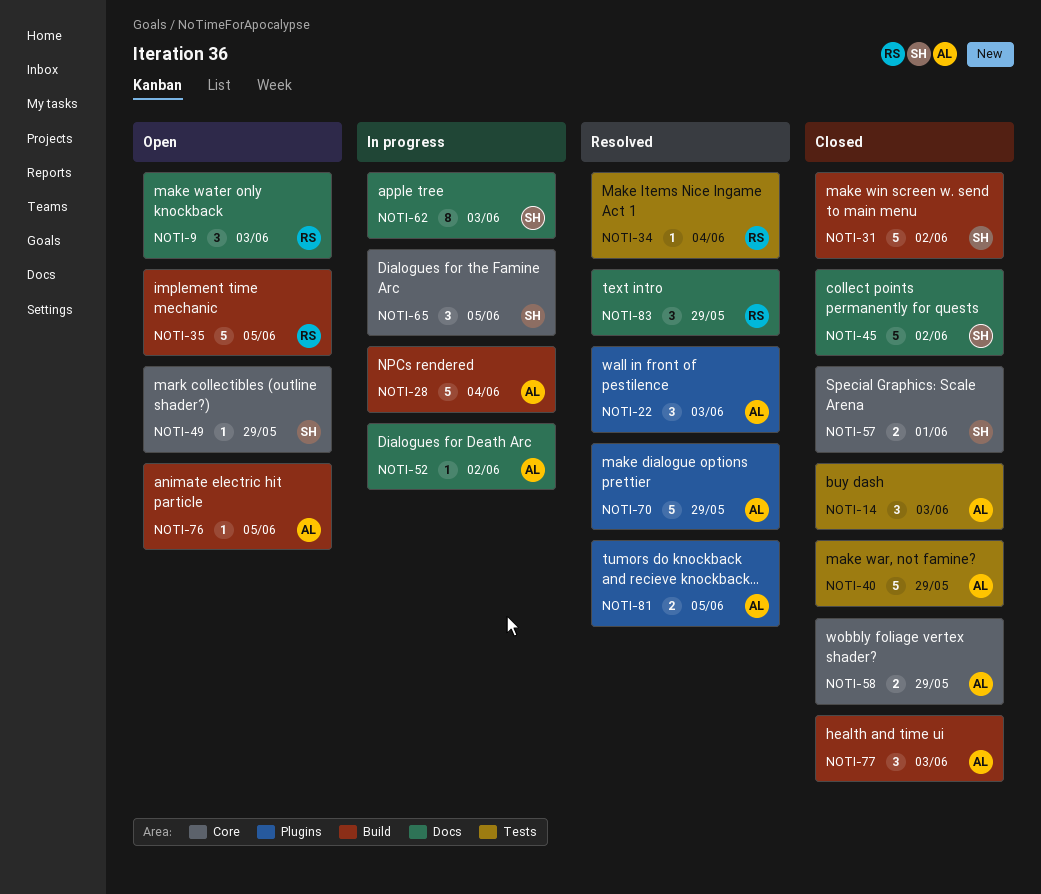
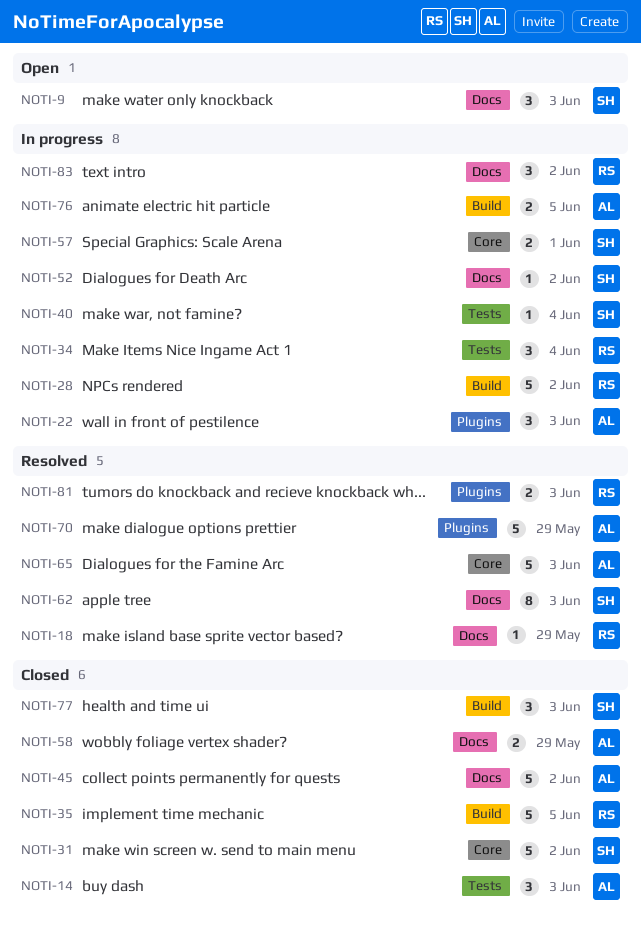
NOTI-9, owner: RS -> SH
NOTI-18: none -> present
NOTI-22, status: Resolved -> In progress
NOTI-28, owner: AL -> RS
NOTI-28, due: Jun 4 -> Jun 2
NOTI-31, label: Build -> Core
NOTI-34, status: Resolved -> In progress
NOTI-34, estimate: 1 -> 3
NOTI-35, status: Open -> Closed
NOTI-40, status: Closed -> In progress
NOTI-40, owner: AL -> SH
NOTI-40, estimate: 5 -> 1
NOTI-40, due: May 29 -> Jun 4
NOTI-45, owner: SH -> AL
NOTI-49: present -> none
NOTI-52, owner: AL -> SH
NOTI-57, status: Closed -> In progress
NOTI-58, label: Core -> Docs
NOTI-62, status: In progress -> Resolved
NOTI-65, status: In progress -> Resolved
NOTI-65, owner: SH -> AL
NOTI-65, estimate: 3 -> 5
NOTI-65, due: Jun 5 -> Jun 3
NOTI-76, status: Open -> In progress
NOTI-76, estimate: 1 -> 2
NOTI-77, owner: AL -> SH
NOTI-81, owner: AL -> RS
NOTI-81, due: Jun 5 -> Jun 3
NOTI-83, status: Resolved -> In progress
NOTI-83, due: May 29 -> Jun 2

